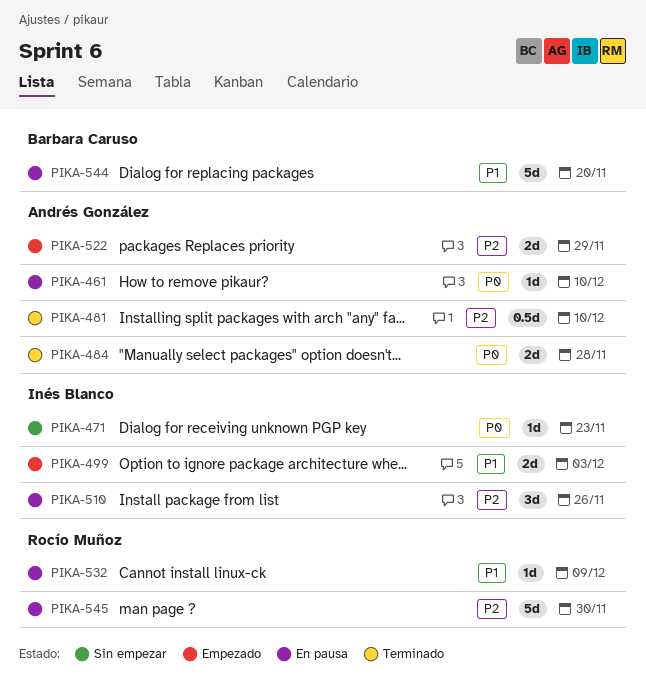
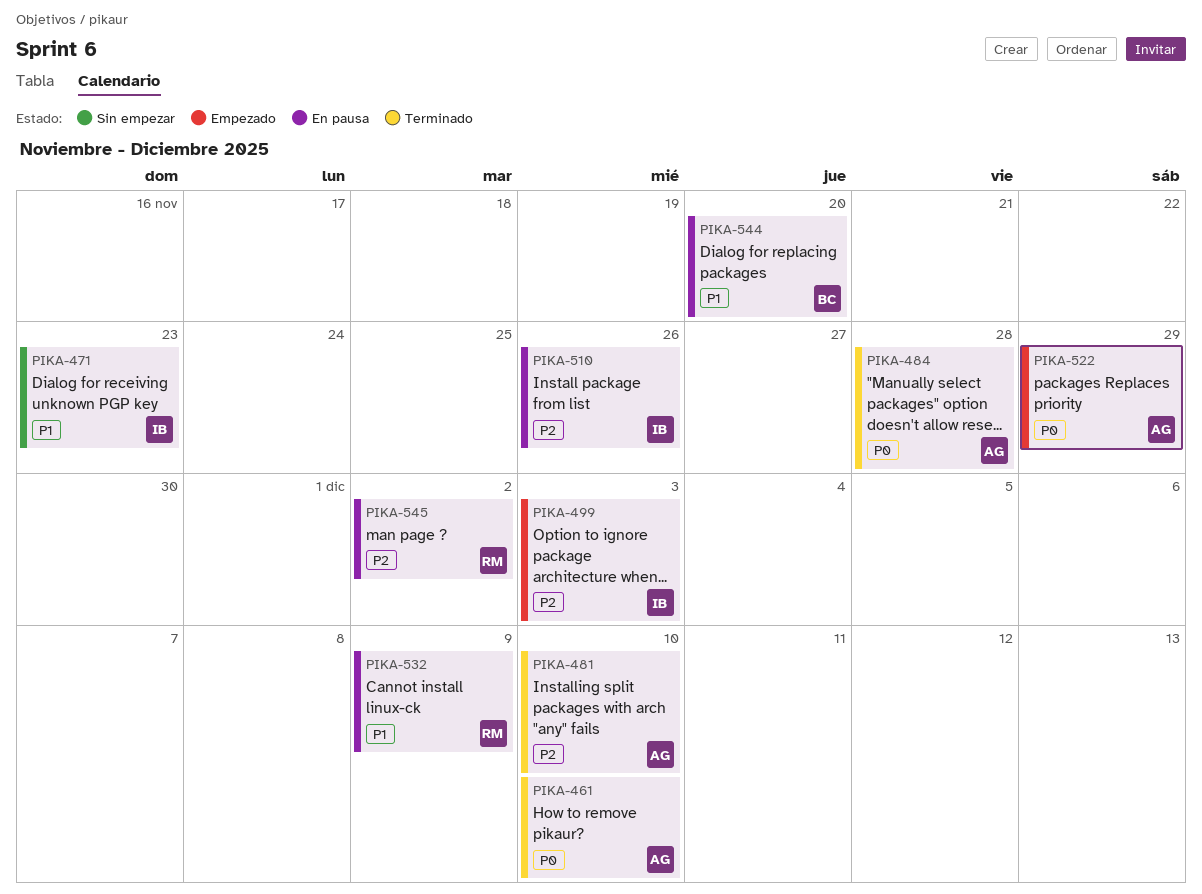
PIKA-461, status: En pausa -> Terminado
PIKA-471, priority: P0 -> P1
PIKA-499, priority: P1 -> P2
PIKA-522, priority: P2 -> P0
PIKA-545, due: Nov 30 -> Dec 2

